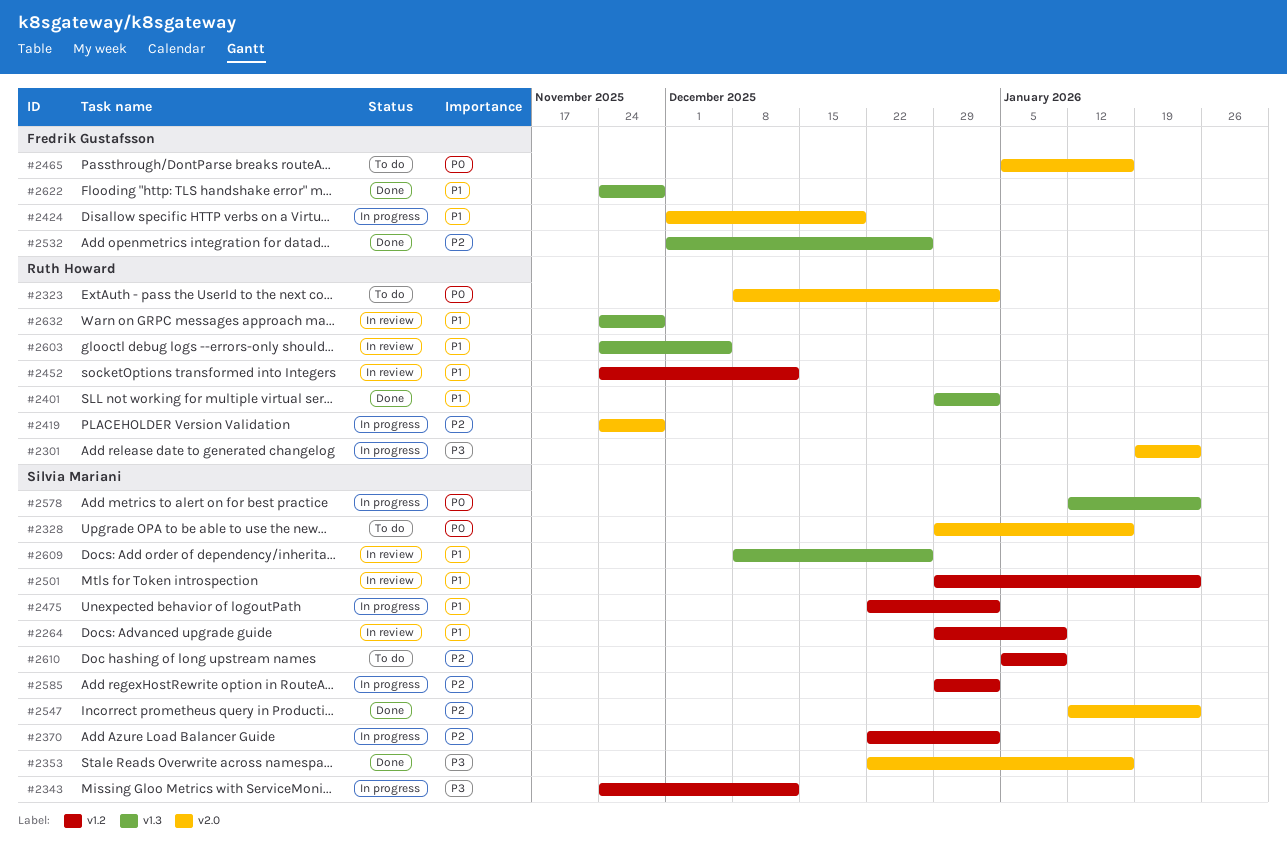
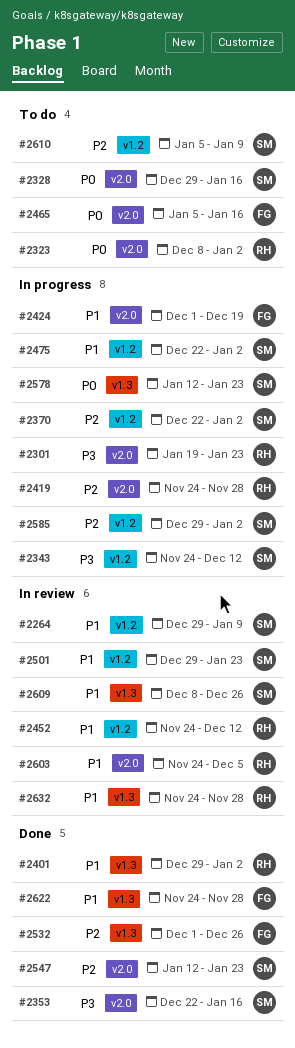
#2603, label: v1.3 -> v2.0

